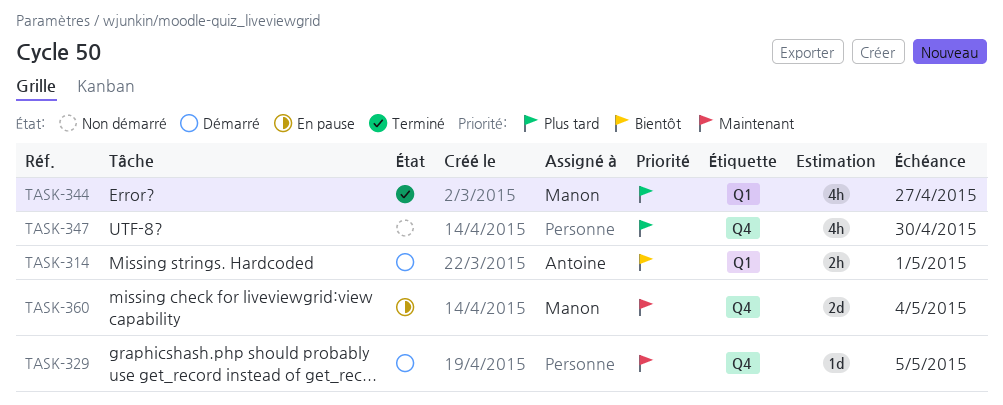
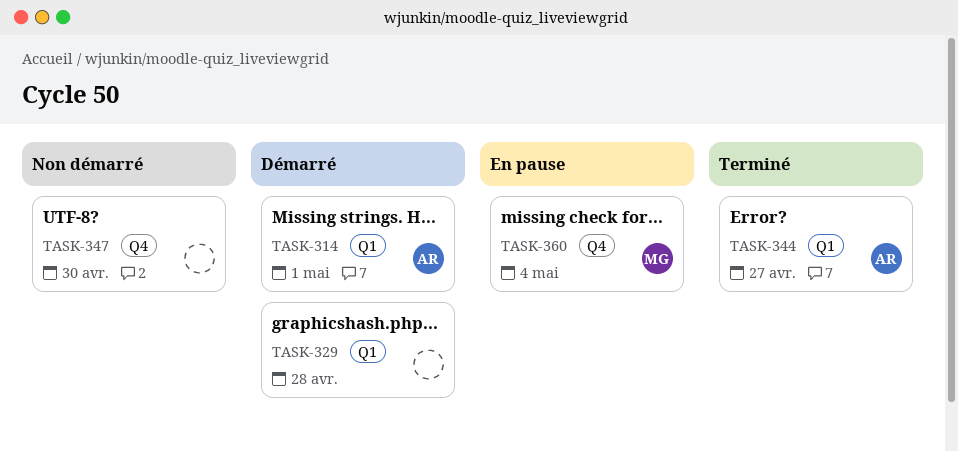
TASK-329, label: Q4 -> Q1
TASK-329, due: May 5 -> Apr 28
TASK-344, owner: Manon -> Antoine

